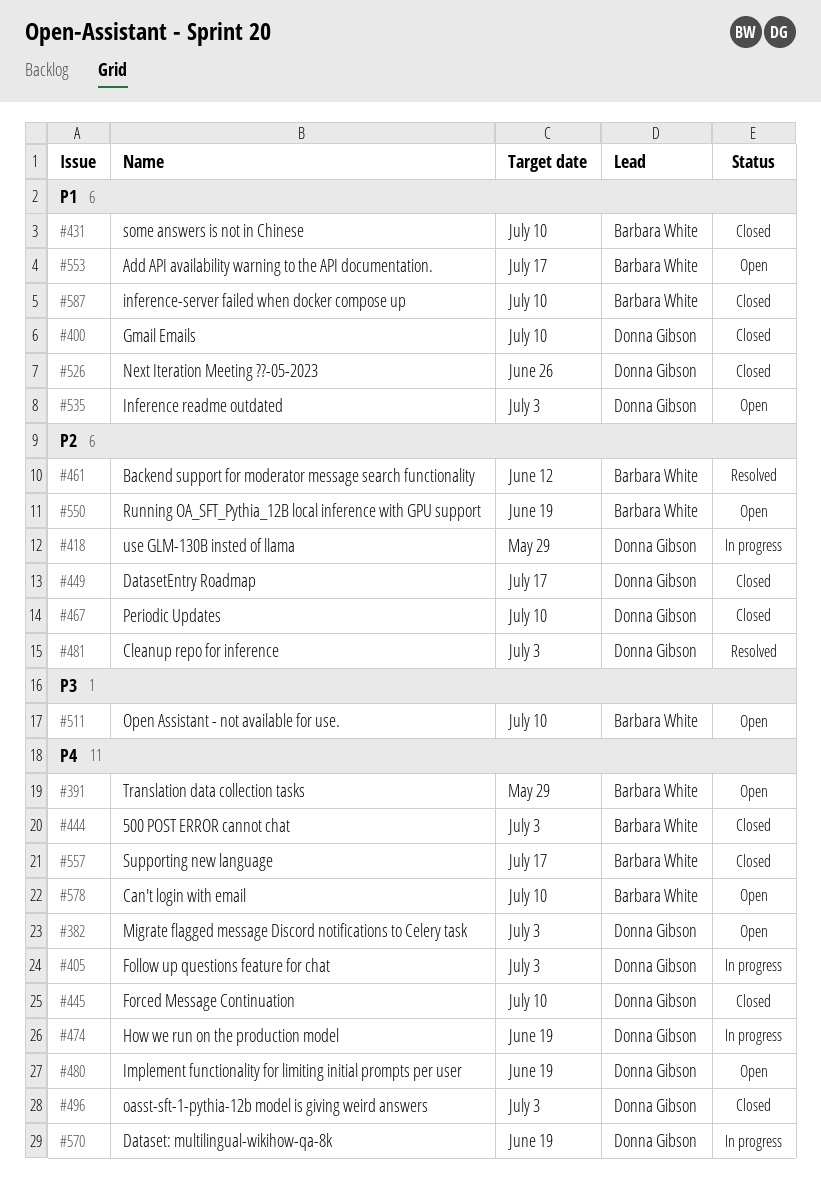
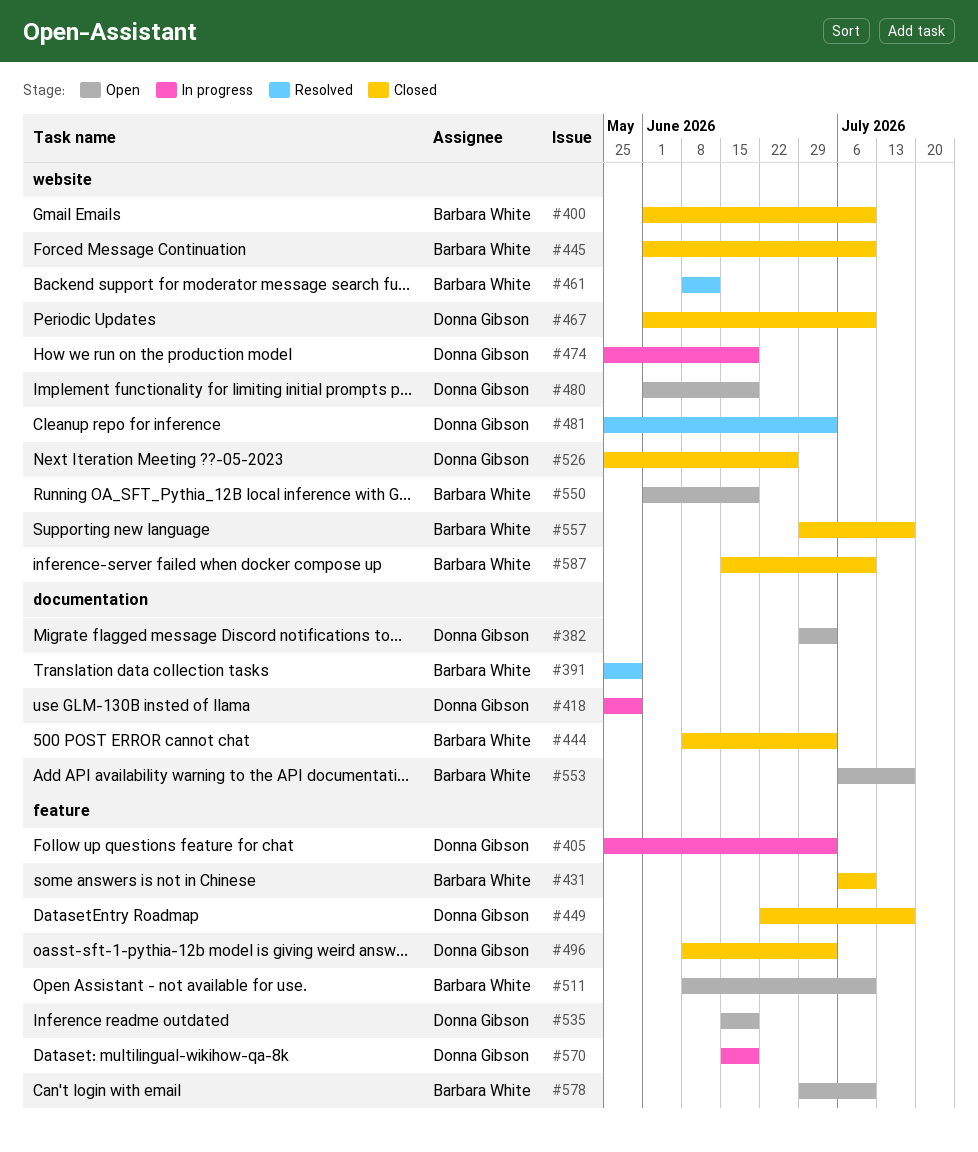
#391, status: Open -> Resolved
#400, owner: Donna Gibson -> Barbara White
#445, owner: Donna Gibson -> Barbara White
#535, due: Jul 3 -> Jun 19

